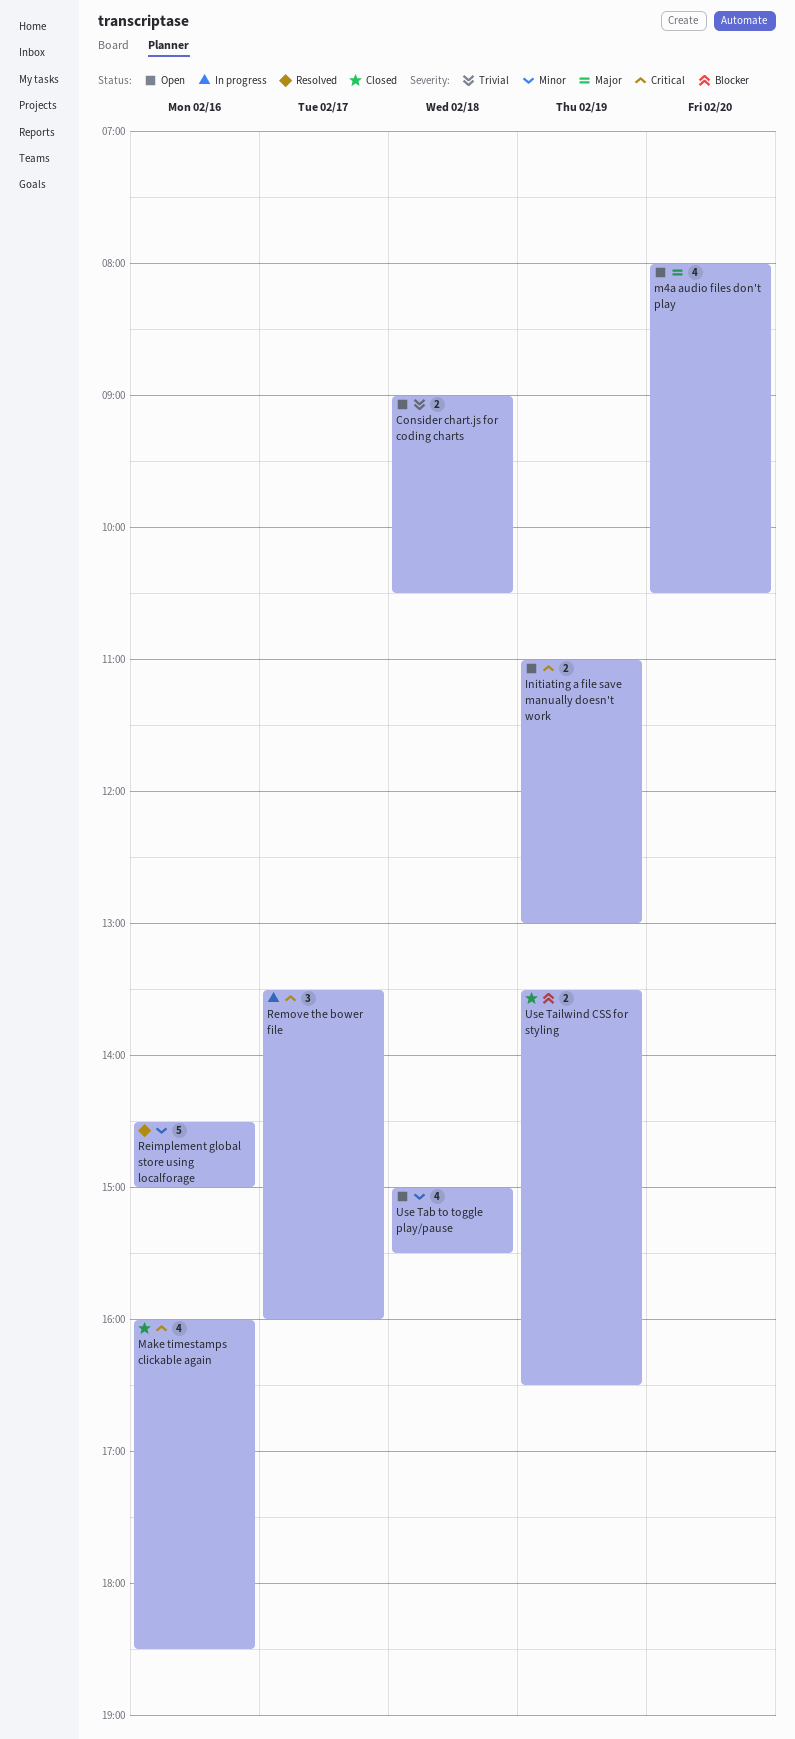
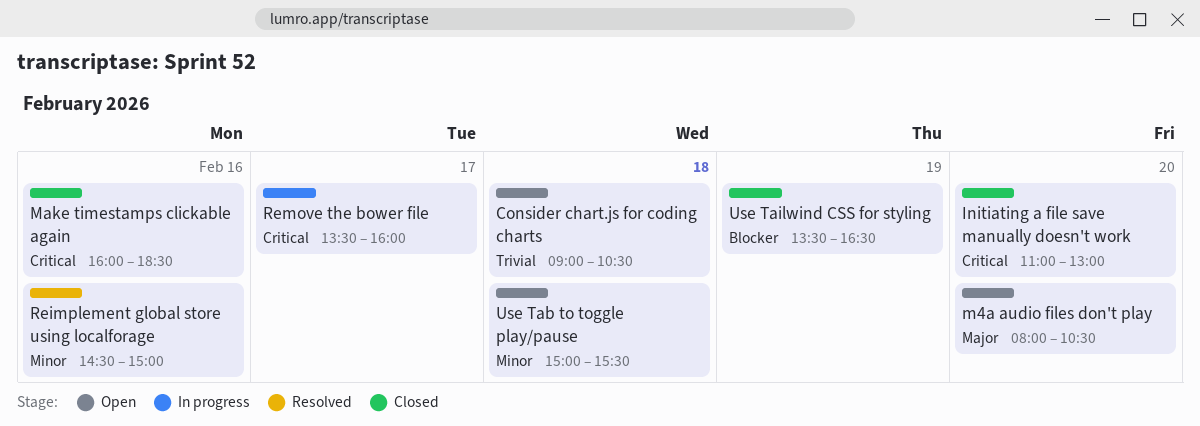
Initiating a file save manually doesn't work, status: Open -> Closed
Initiating a file save manually doesn't work, day: Feb 19 -> Feb 20

